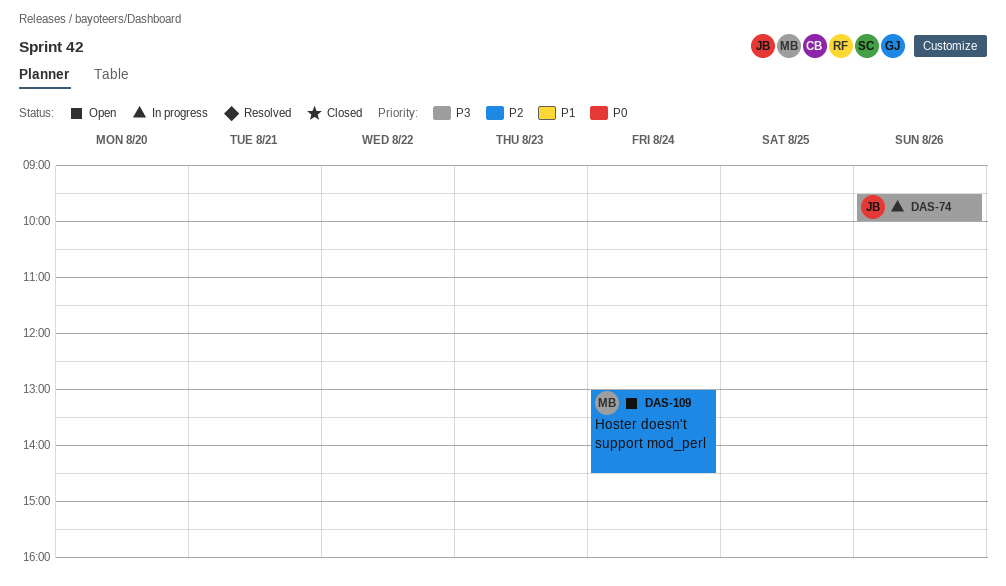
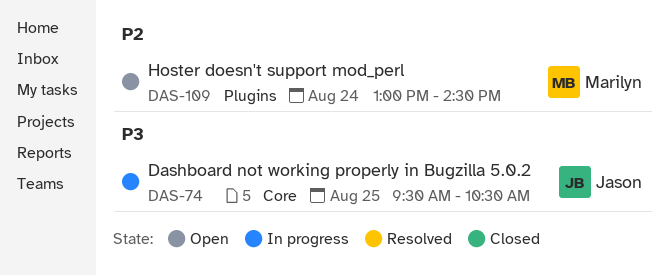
DAS-74, day: Aug 26 -> Aug 25
DAS-74, ends: 10:00 -> 10:30

